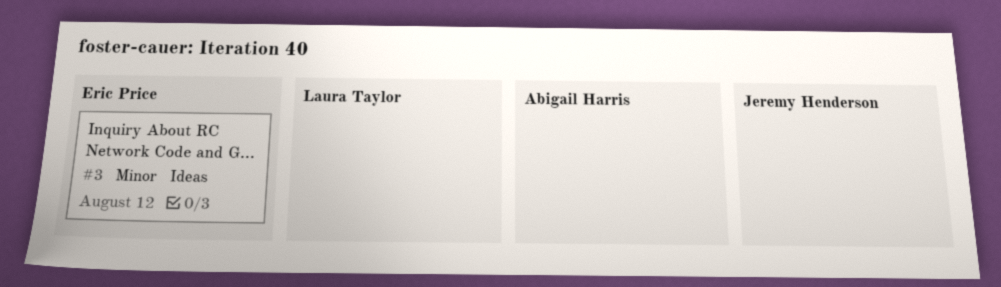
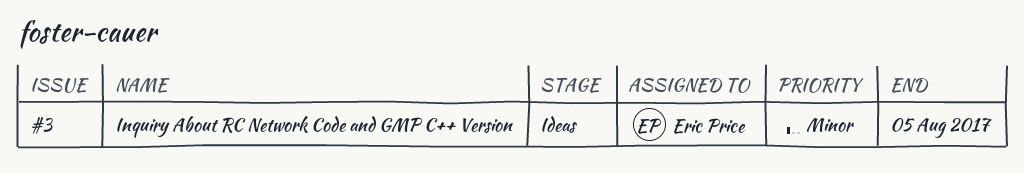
#3, due: Aug 12 -> Aug 5

